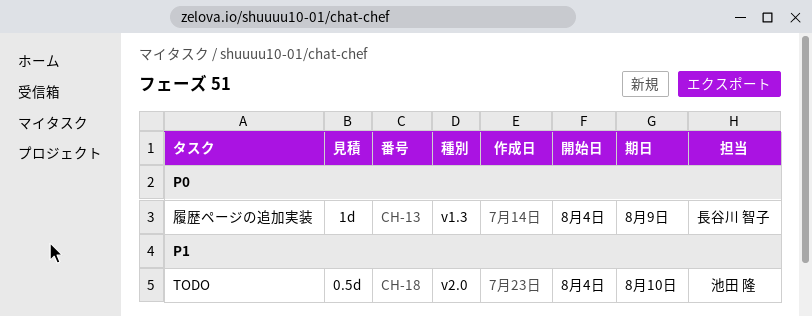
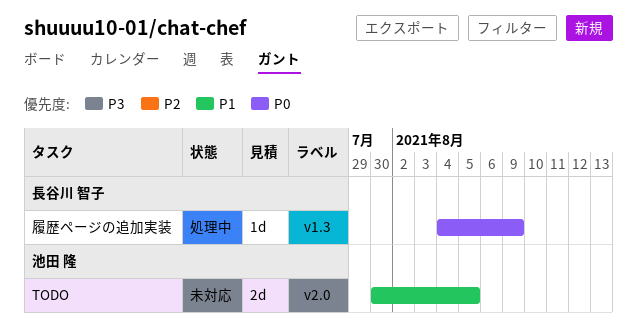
TODO, estimate: 0.5d -> 2d
TODO, start: Aug 4 -> Jul 30
TODO, due: Aug 10 -> Aug 5

